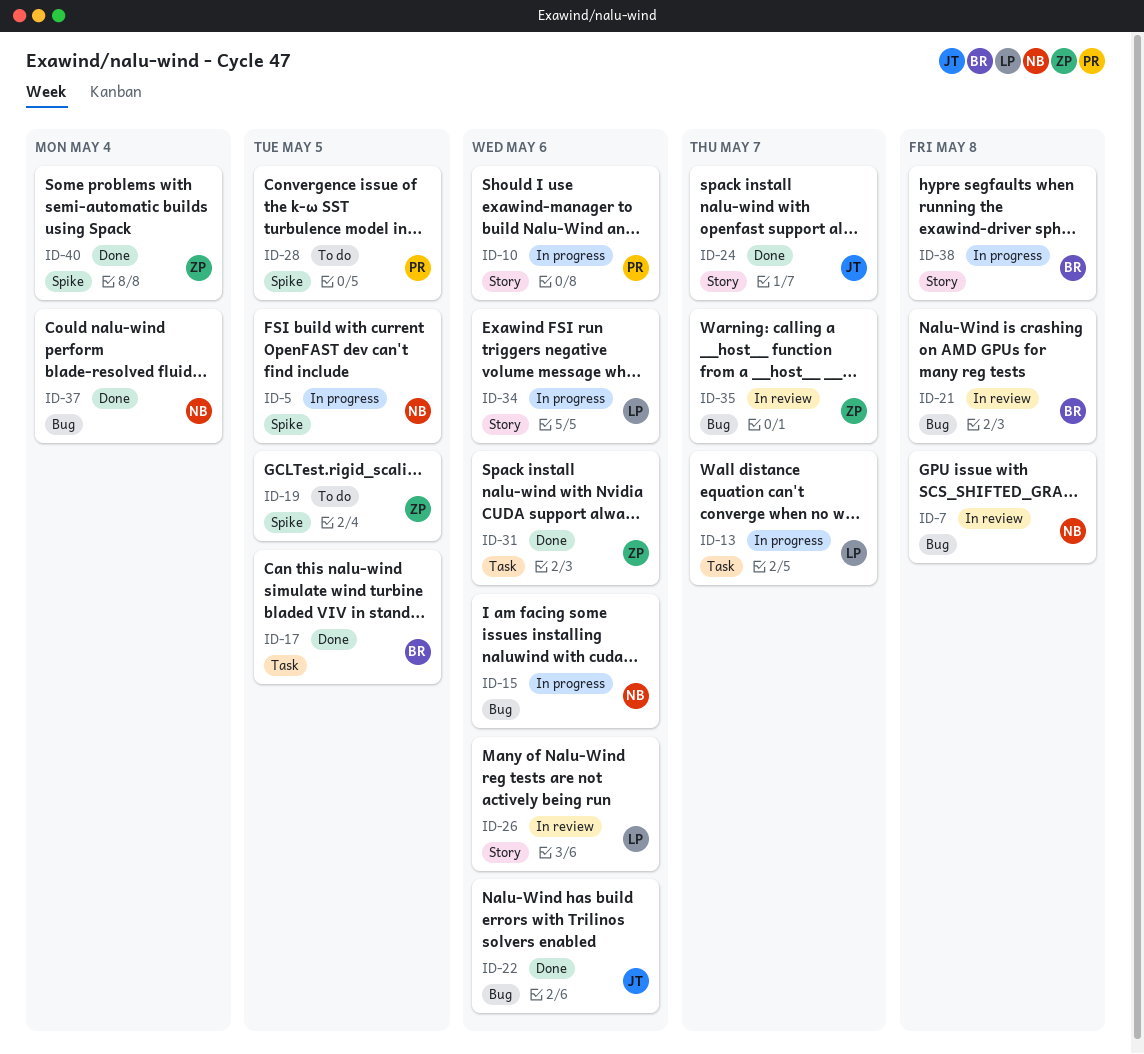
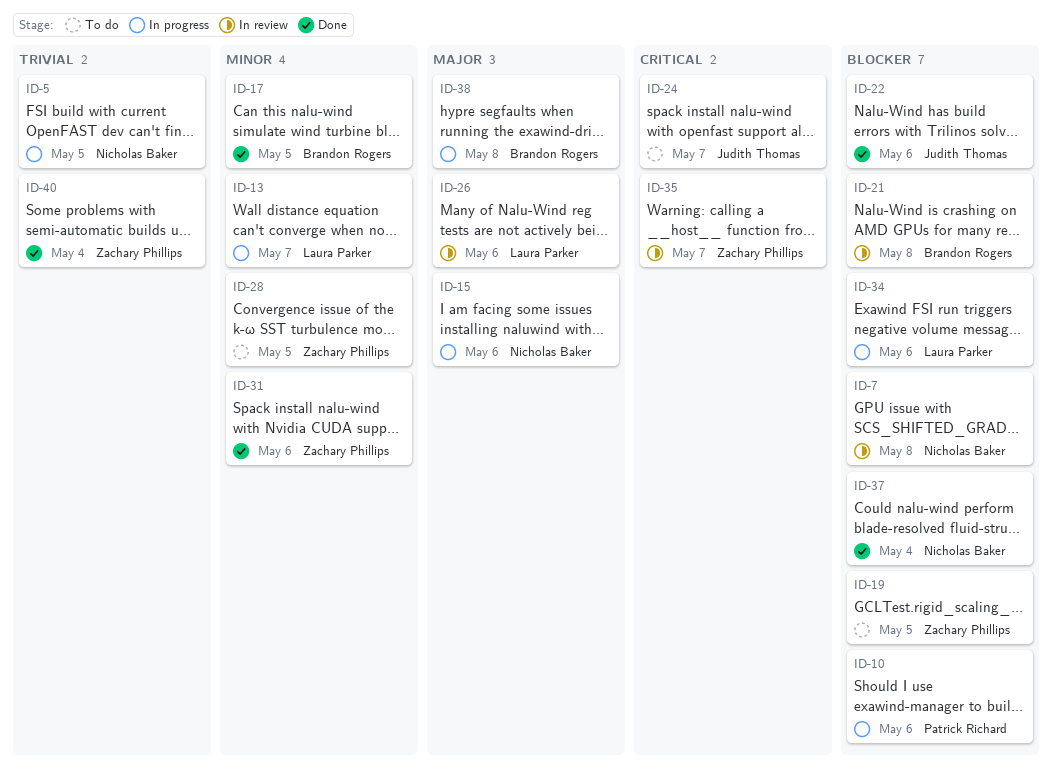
ID-24, status: Done -> To do
ID-28, owner: Patrick Richard -> Zachary Phillips

